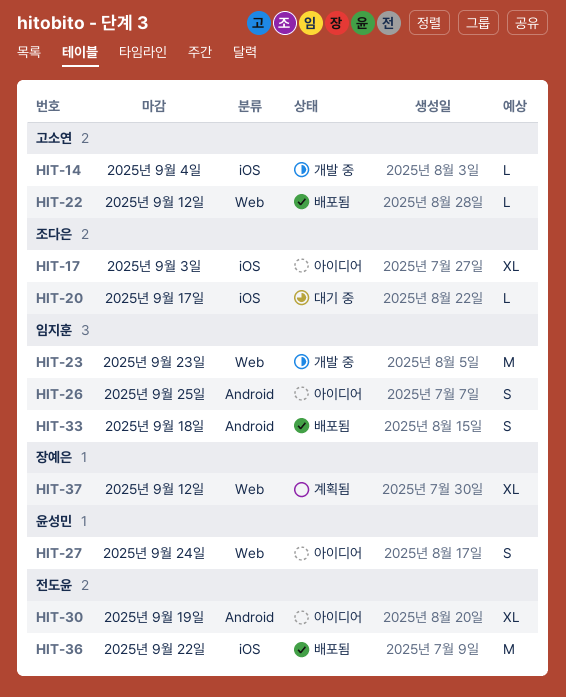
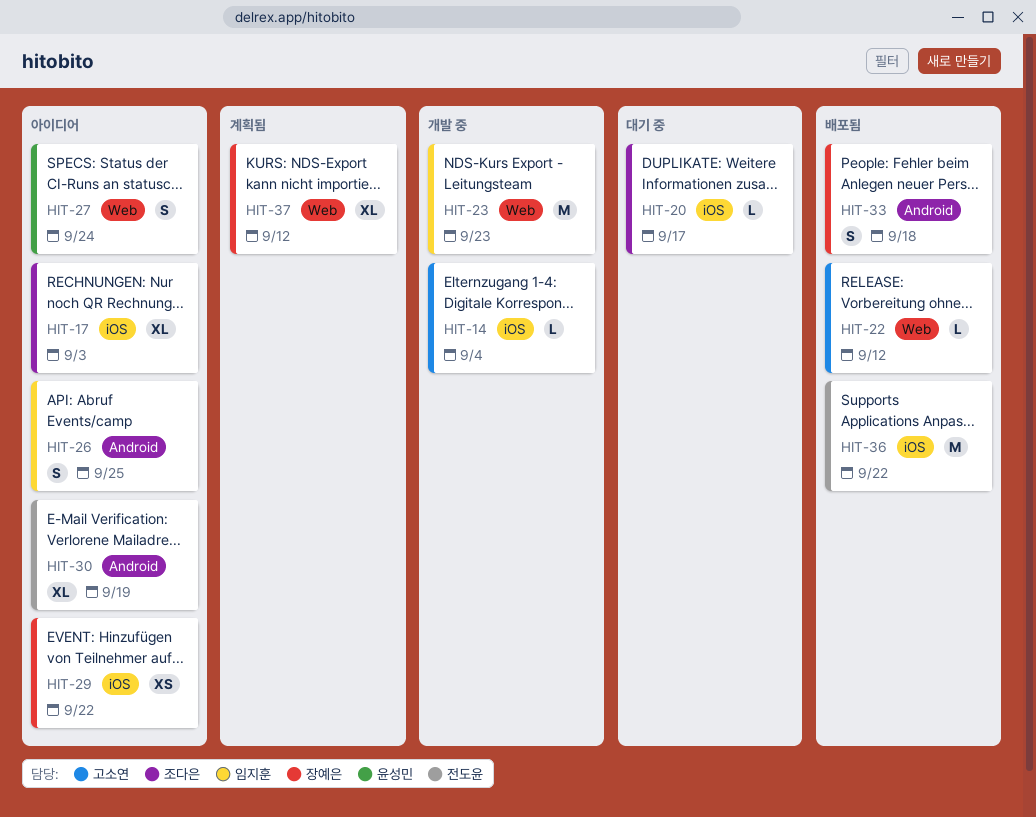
HIT-29: none -> present
HIT-33, owner: 임지훈 -> 장예은

